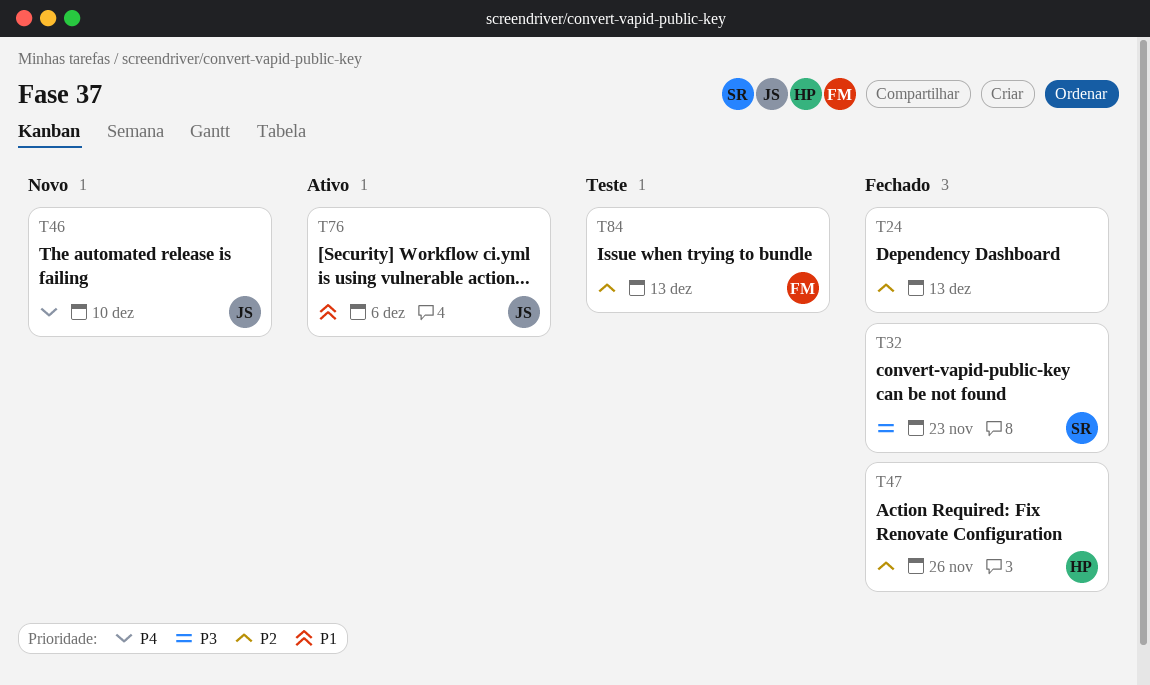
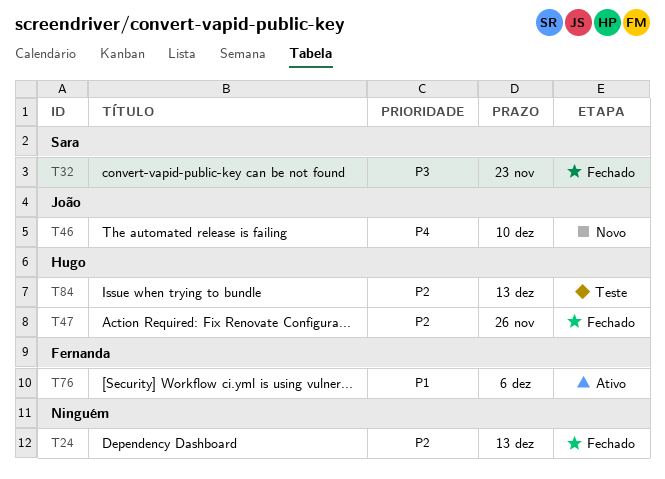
T76, owner: João -> Fernanda
T84, owner: Fernanda -> Hugo

